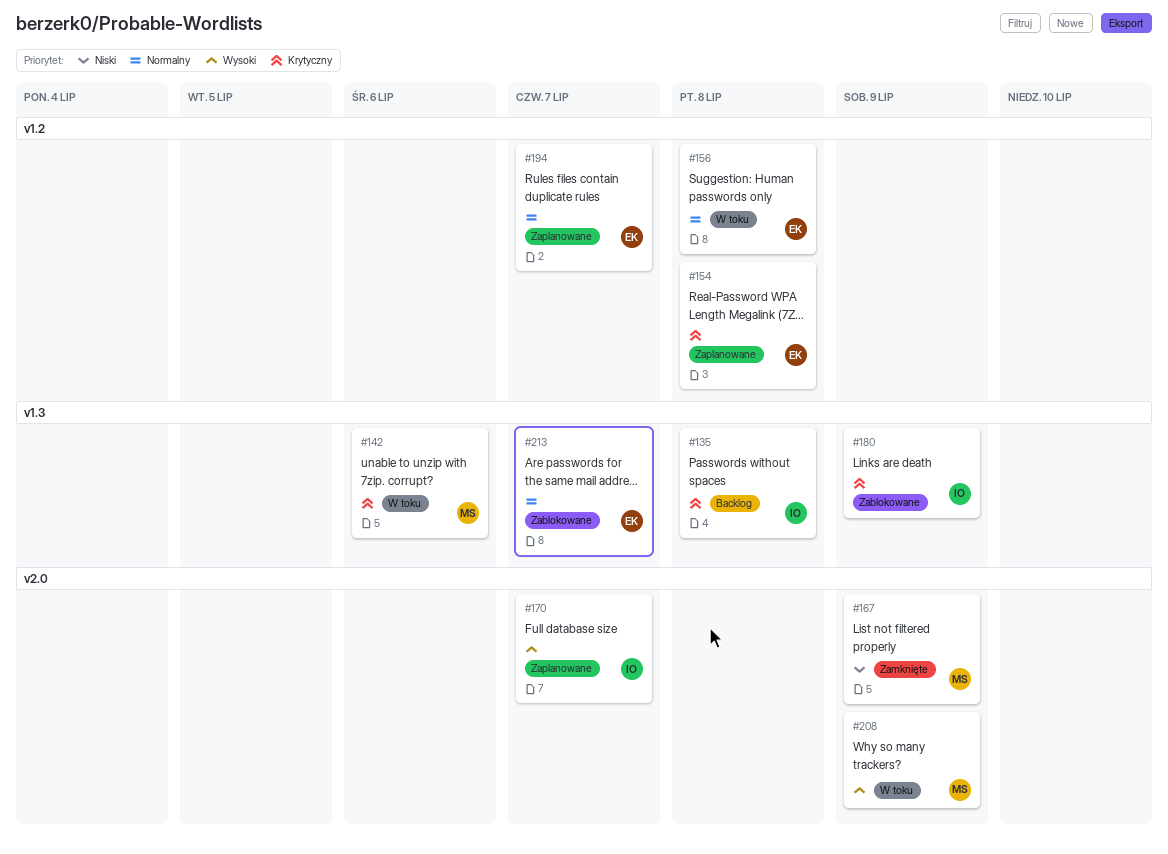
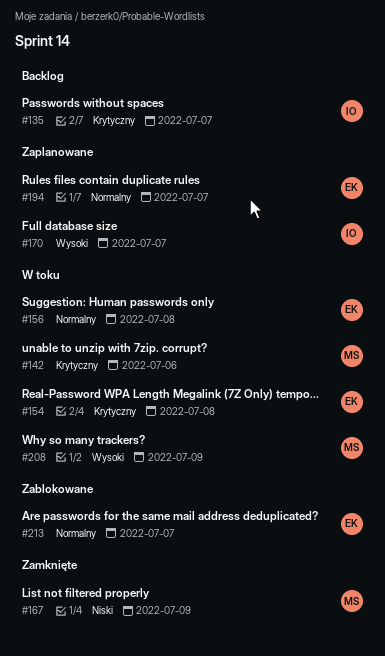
#135, due: Jul 8 -> Jul 7
#154, status: Zaplanowane -> W toku
#180: present -> none

